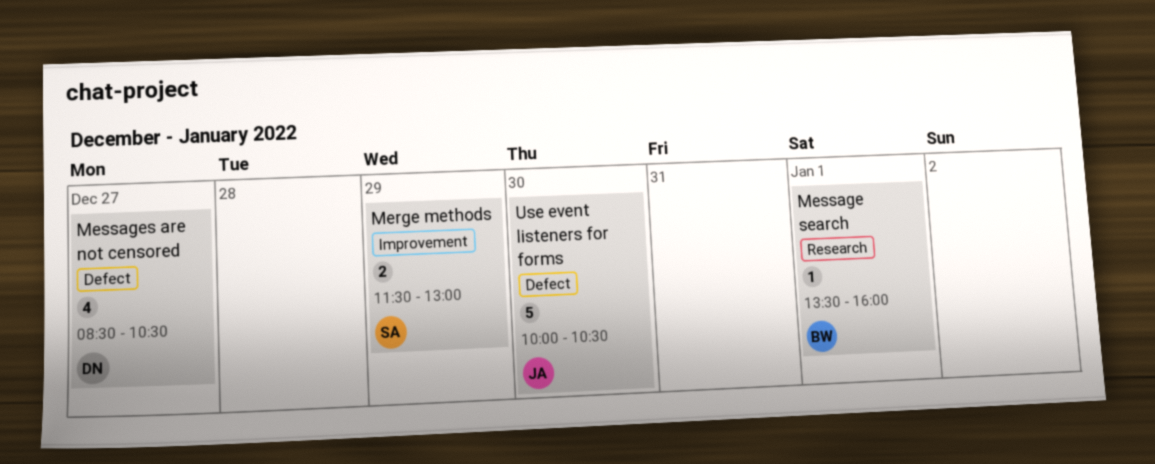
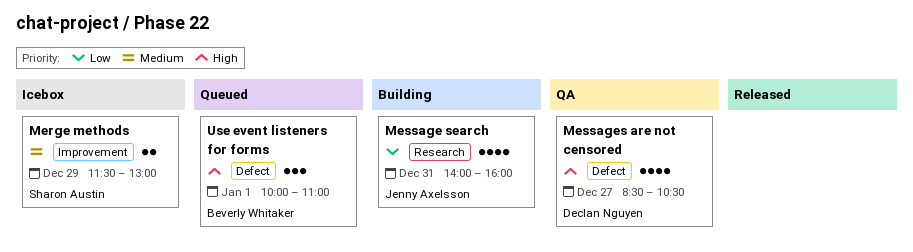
Message search, owner: Beverly Whitaker -> Jenny Axelsson
Message search, estimate: 1 -> 4
Message search, day: Jan 1 -> Dec 31
Message search, begins: 13:30 -> 14:00
Use event listeners for forms, owner: Jenny Axelsson -> Beverly Whitaker
Use event listeners for forms, estimate: 5 -> 3
Use event listeners for forms, day: Dec 30 -> Jan 1
Use event listeners for forms, ends: 10:30 -> 11:00

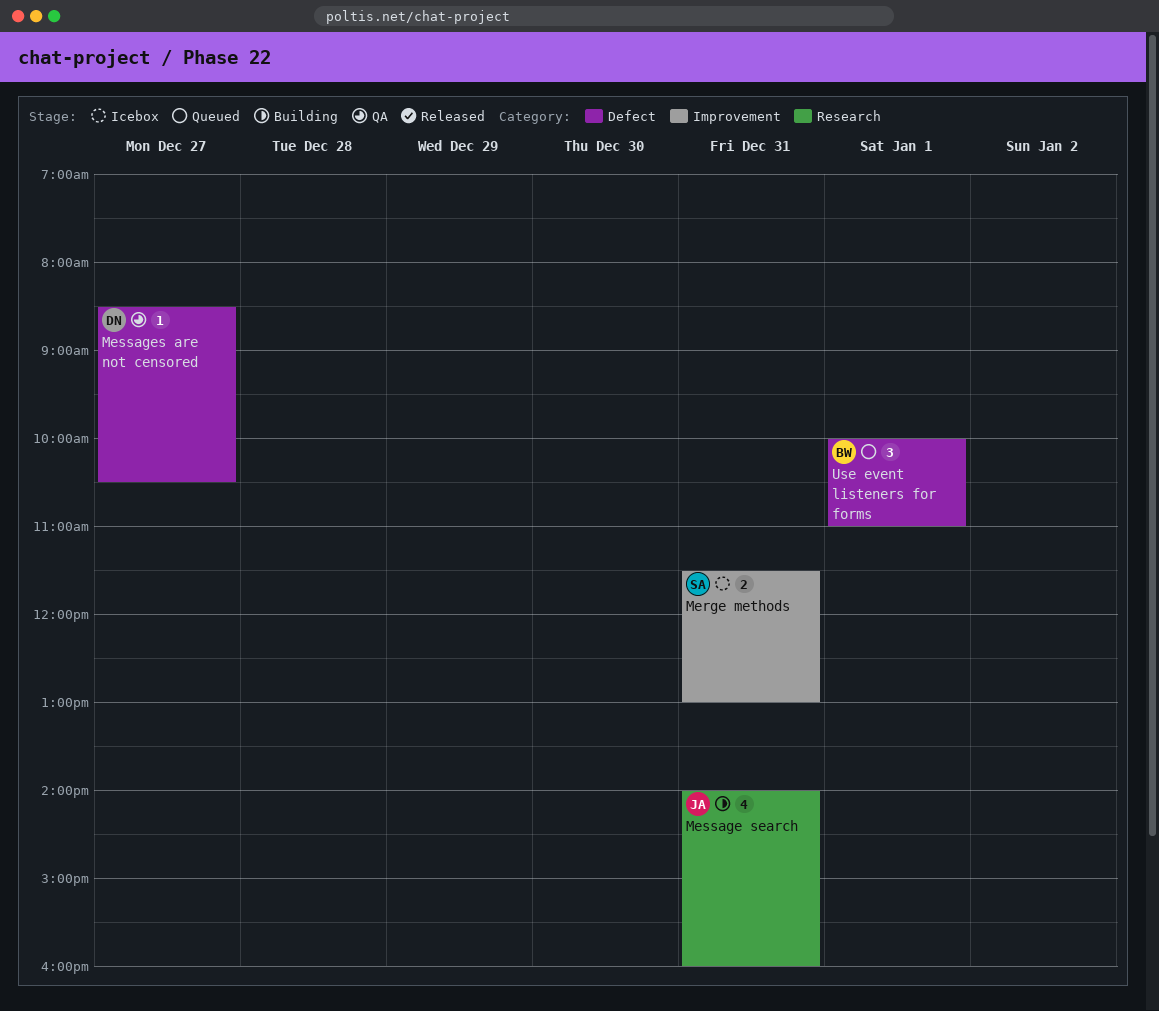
Merge methods, day: Dec 29 -> Dec 31
Messages are not censored, estimate: 4 -> 1

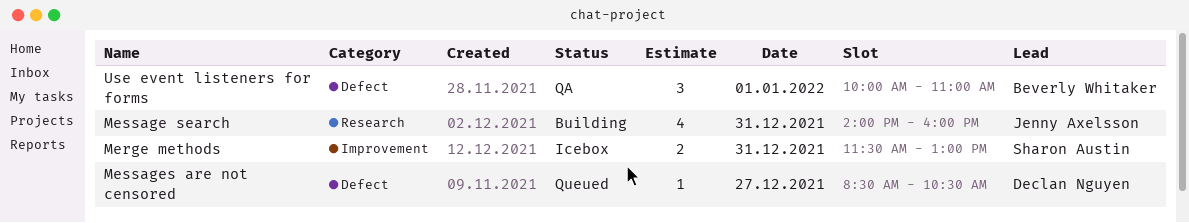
Messages are not censored, status: QA -> Queued
Use event listeners for forms, status: Queued -> QA

